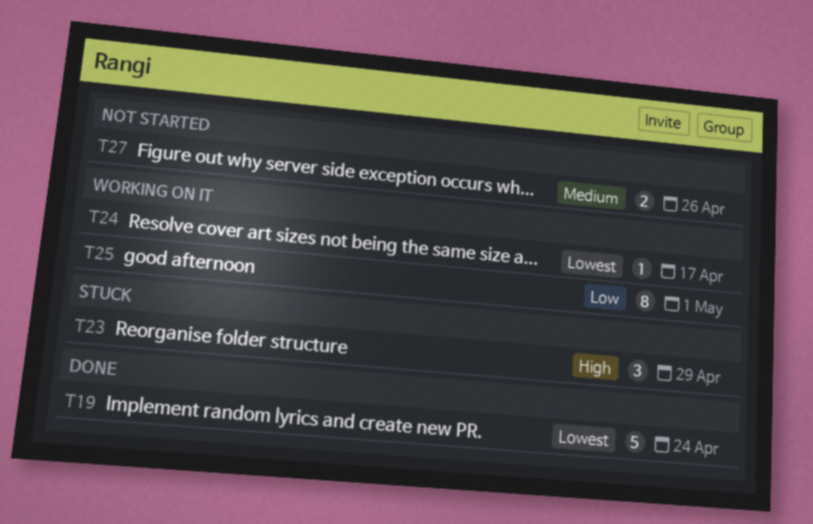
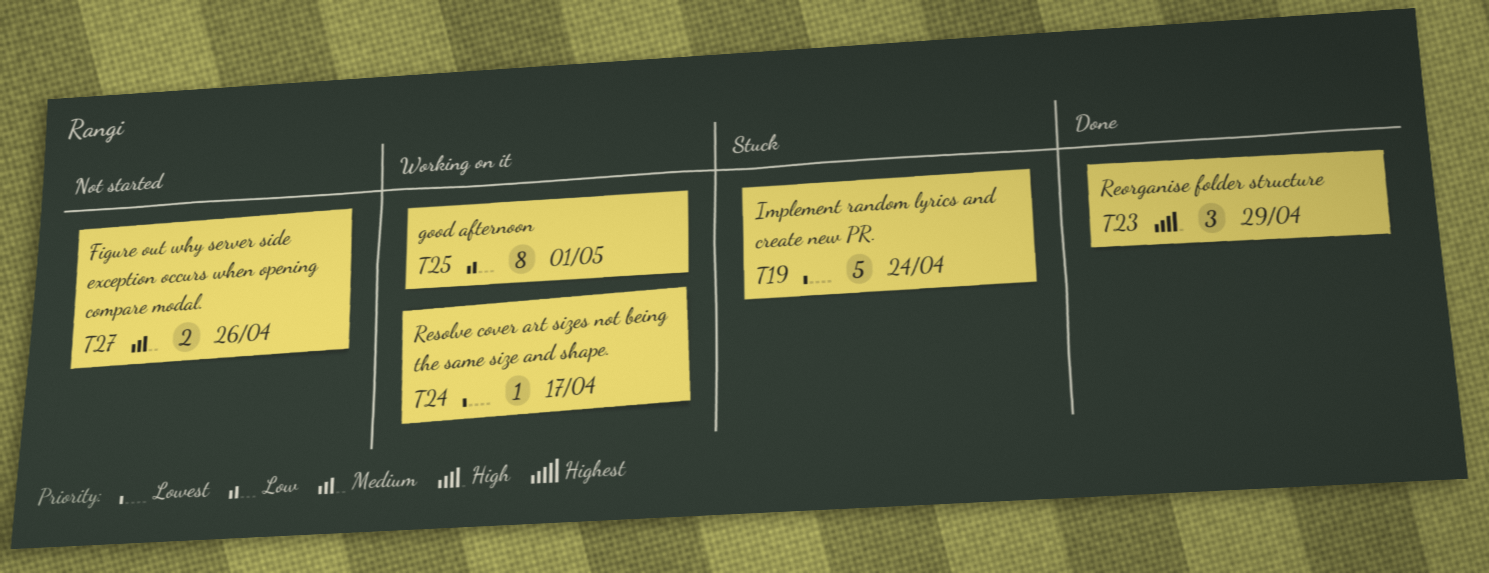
T19, status: Done -> Stuck
T23, status: Stuck -> Done

